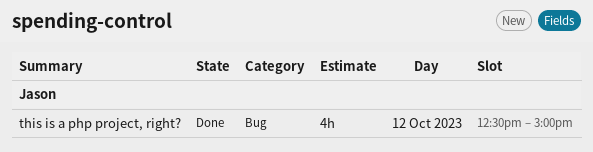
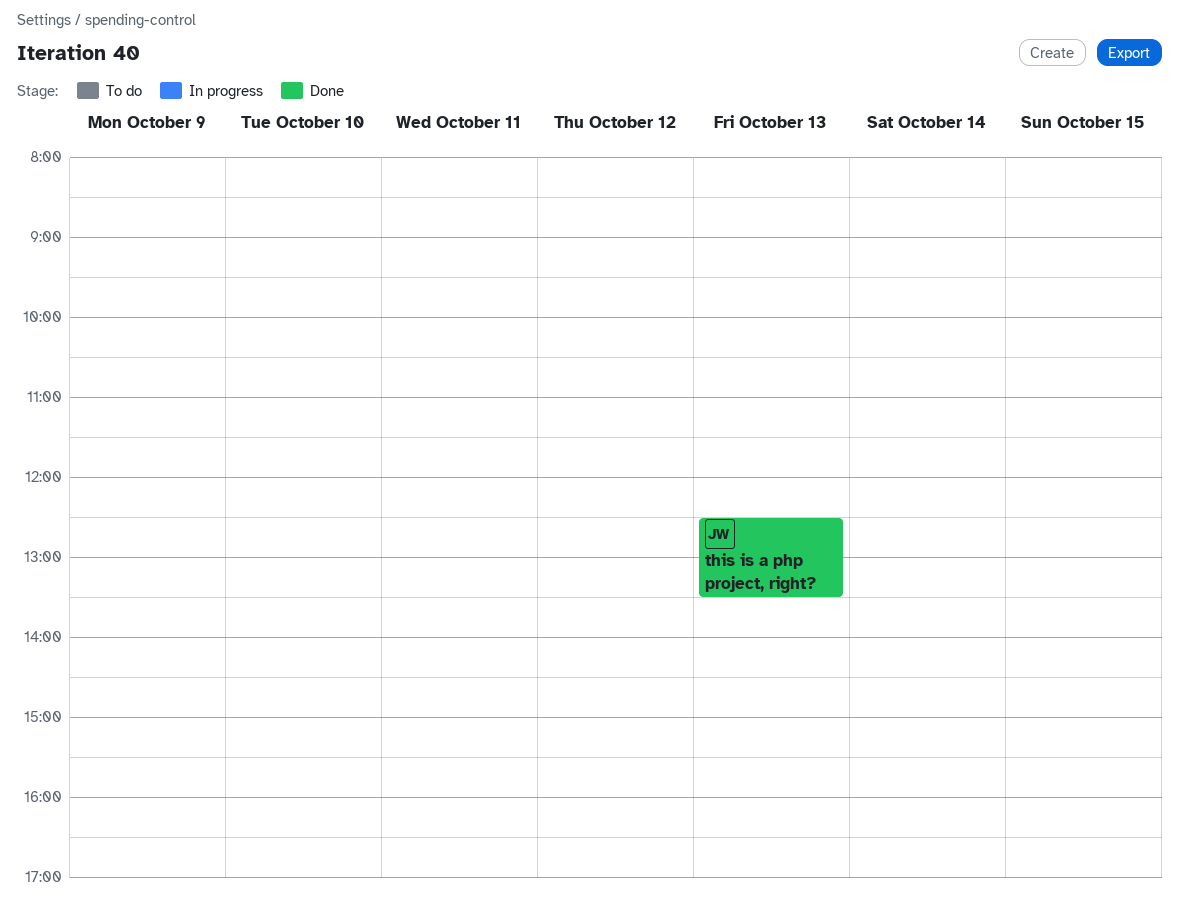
this is a php project, right?, day: Oct 12 -> Oct 13
this is a php project, right?, ends: 15:00 -> 13:30

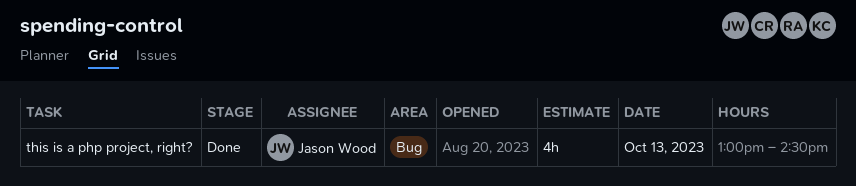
this is a php project, right?, begins: 12:30 -> 13:00
this is a php project, right?, ends: 13:30 -> 14:30

